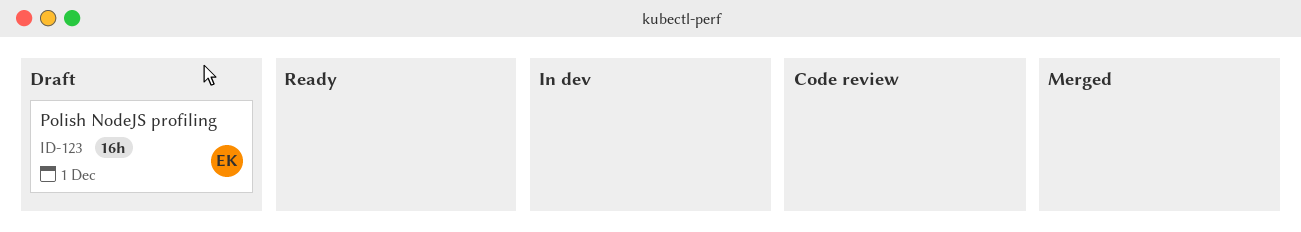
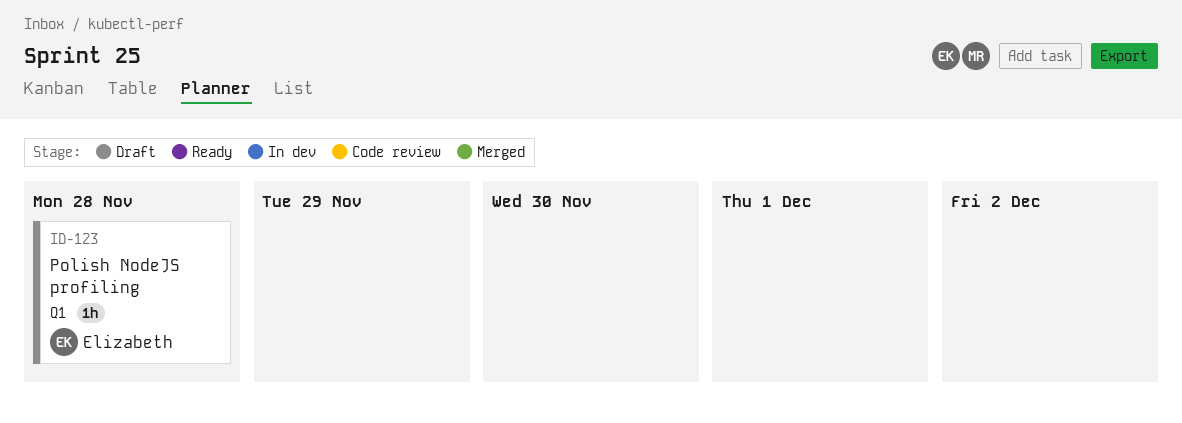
ID-123, estimate: 16h -> 1h
ID-123, due: Dec 1 -> Nov 28

